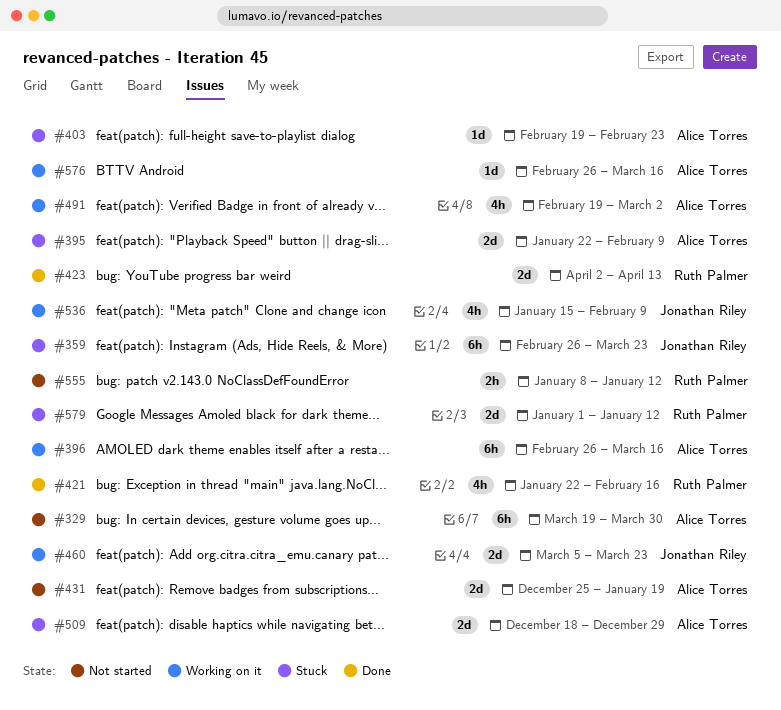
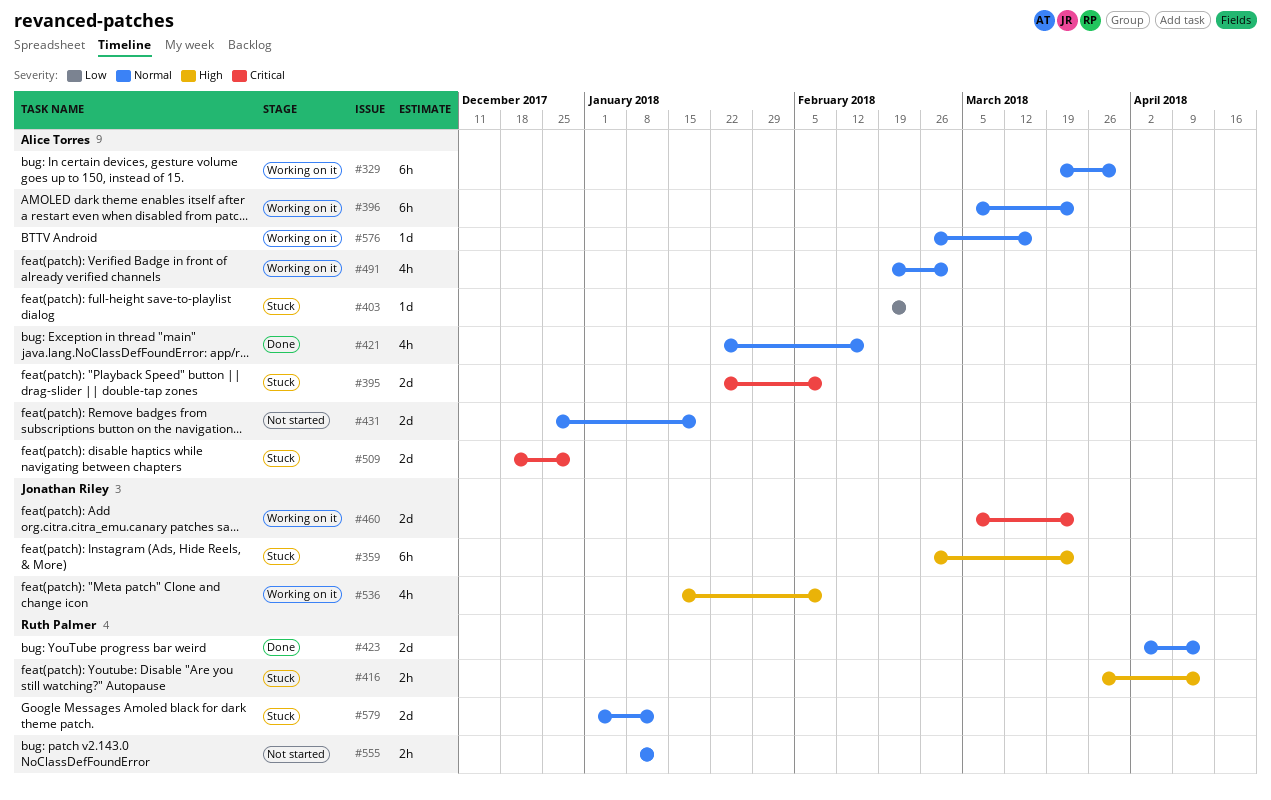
#329, status: Not started -> Working on it
#396, start: Feb 26 -> Mar 5
#396, due: Mar 16 -> Mar 23
#416: none -> present
#421, owner: Ruth Palmer -> Alice Torres

